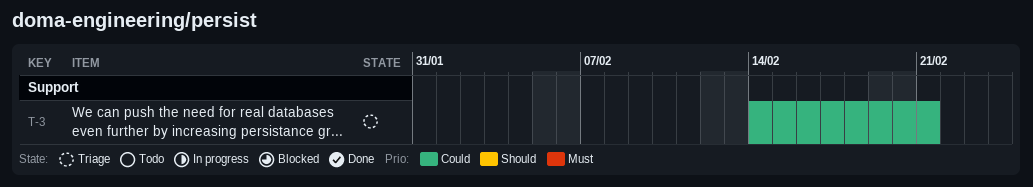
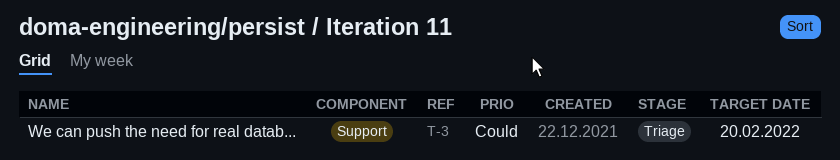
T-3, due: Feb 21 -> Feb 20

